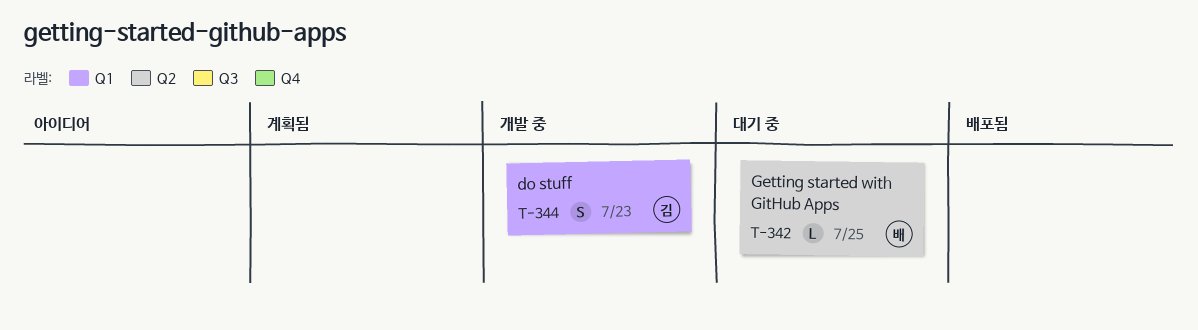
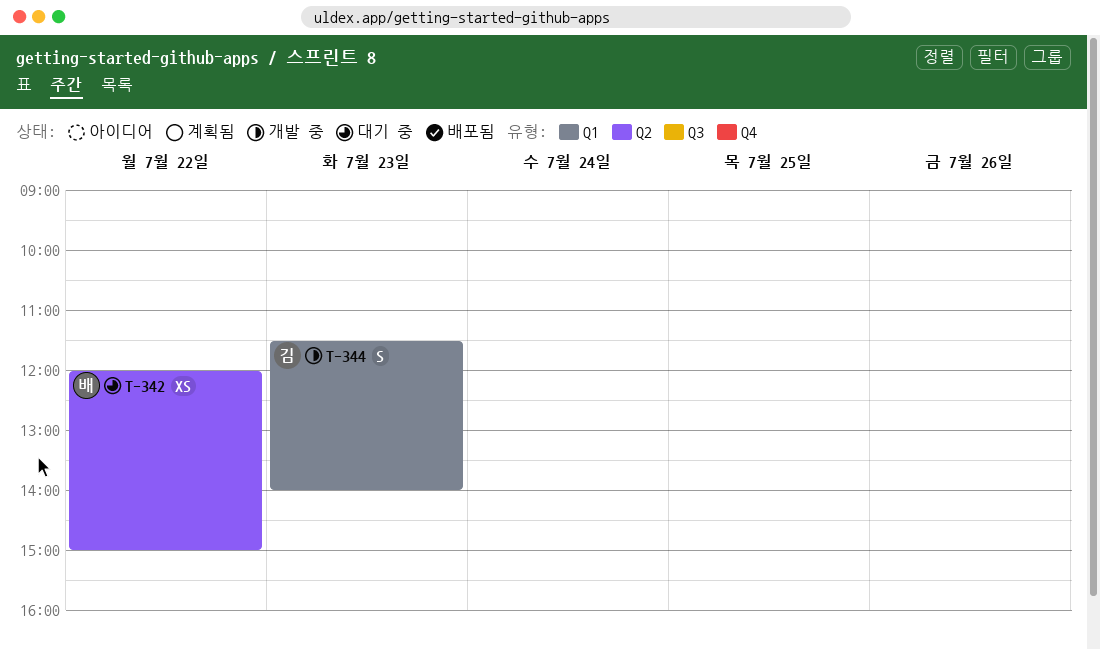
T-342, estimate: L -> XS
T-342, day: Jul 25 -> Jul 22

